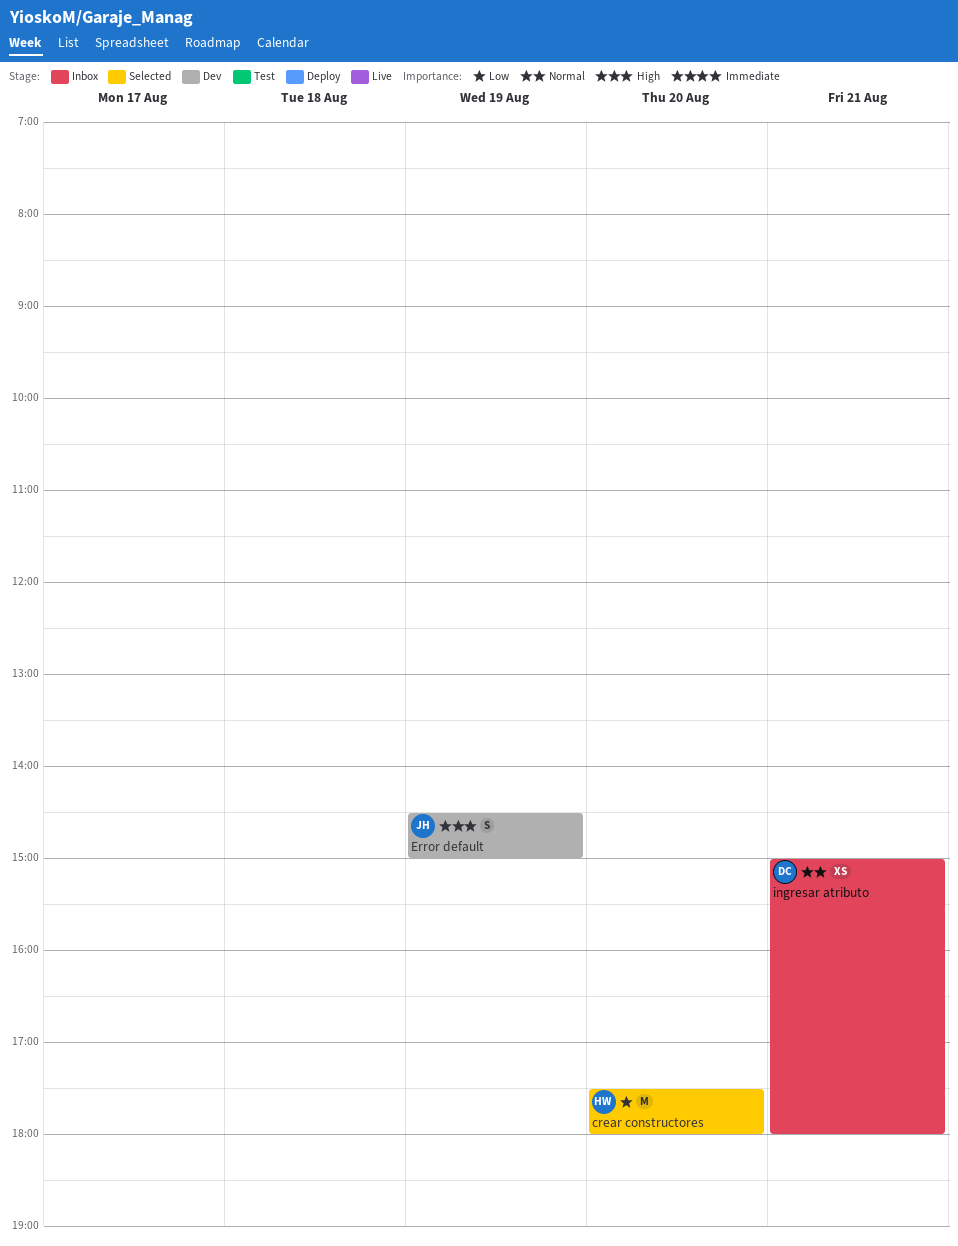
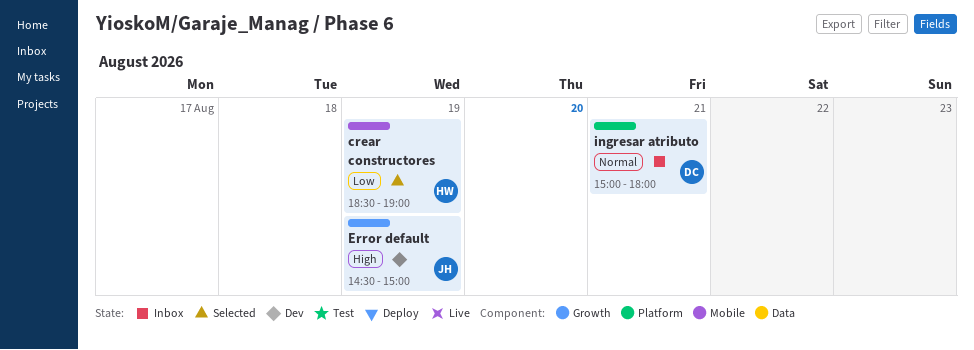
crear constructores, day: Aug 20 -> Aug 19
crear constructores, begins: 17:30 -> 18:30
crear constructores, ends: 18:00 -> 19:00

